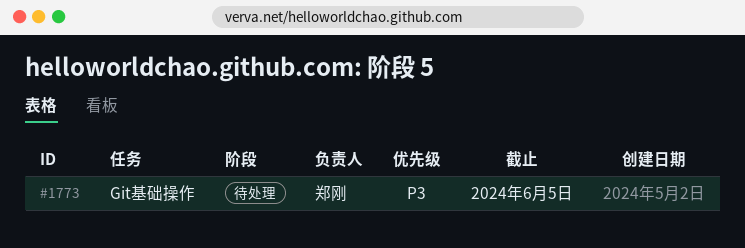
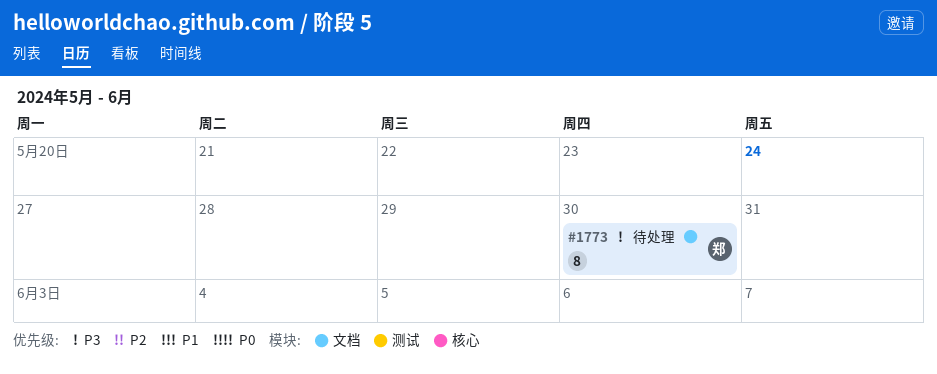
#1773, due: Jun 5 -> May 30

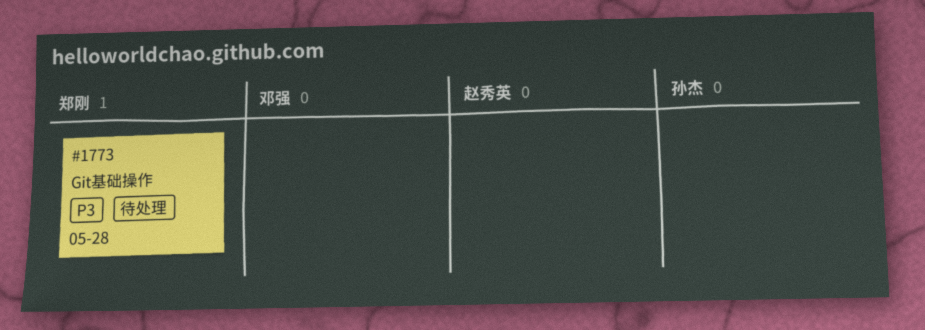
#1773, due: May 30 -> May 28

